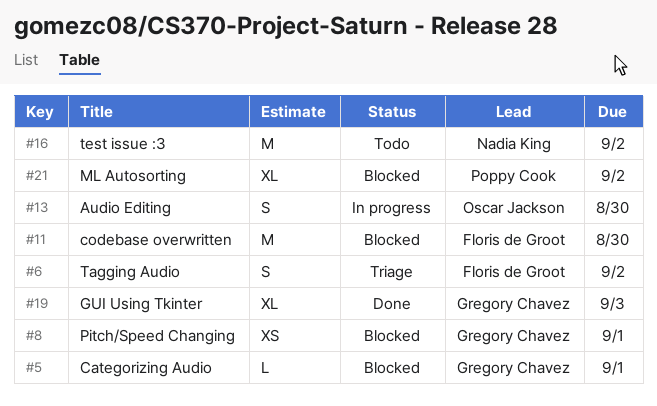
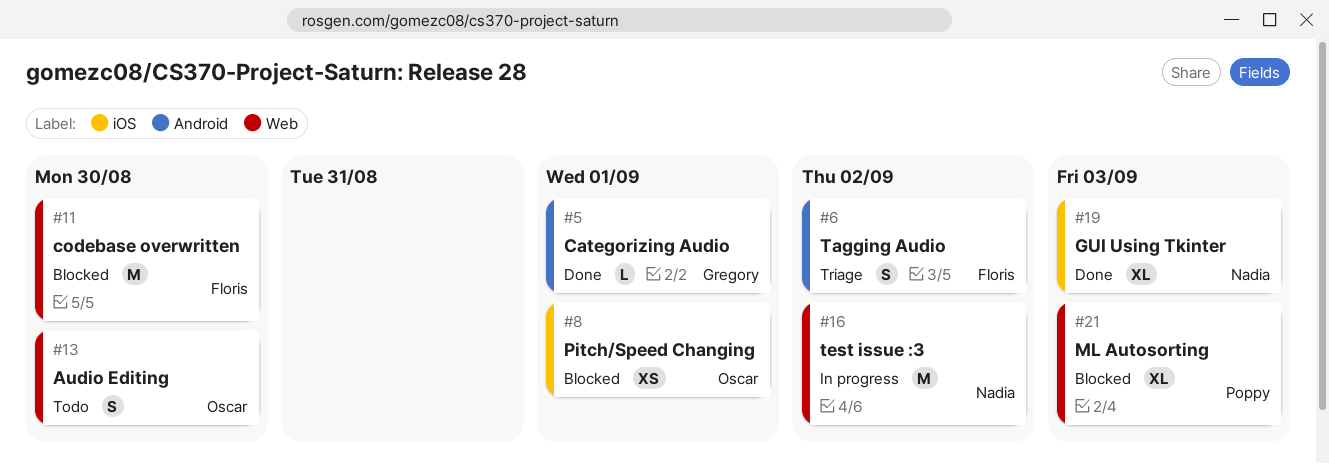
#5, status: Blocked -> Done
#8, owner: Gregory Chavez -> Oscar Jackson
#13, status: In progress -> Todo
#16, status: Todo -> In progress
#19, owner: Gregory Chavez -> Nadia King
#21, due: Sep 2 -> Sep 3

